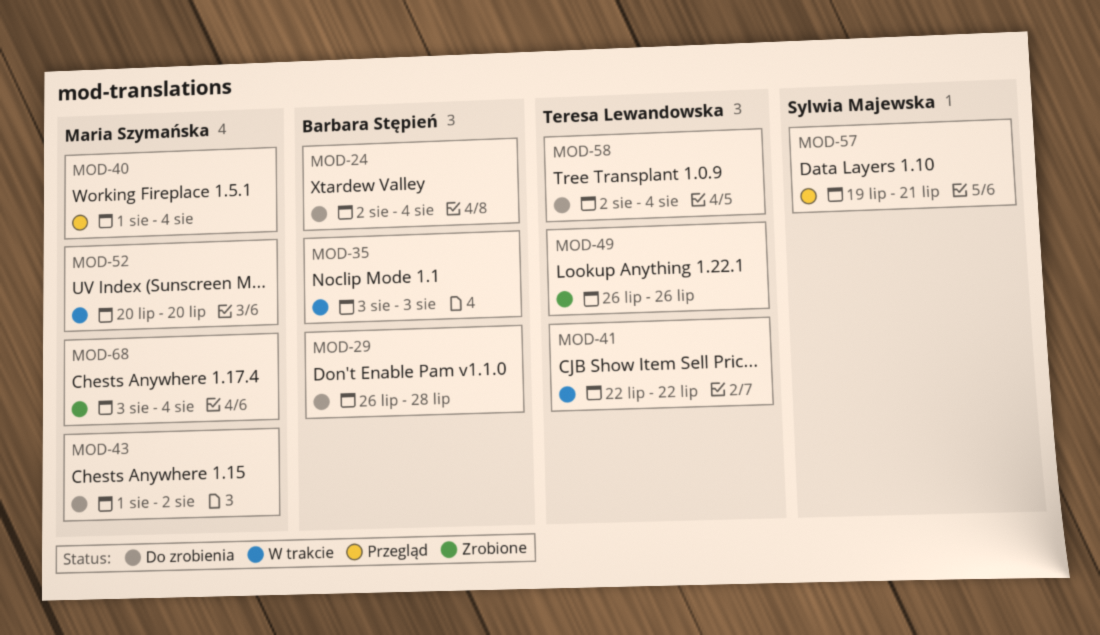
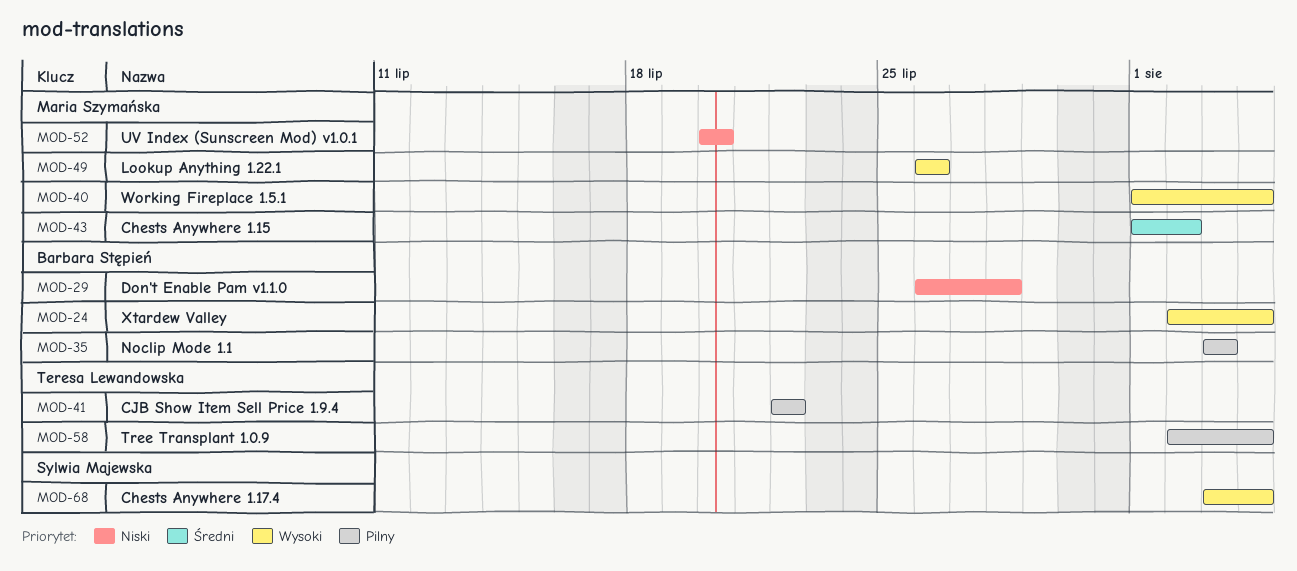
MOD-49, owner: Teresa Lewandowska -> Maria Szymańska
MOD-57: present -> none
MOD-68, owner: Maria Szymańska -> Sylwia Majewska

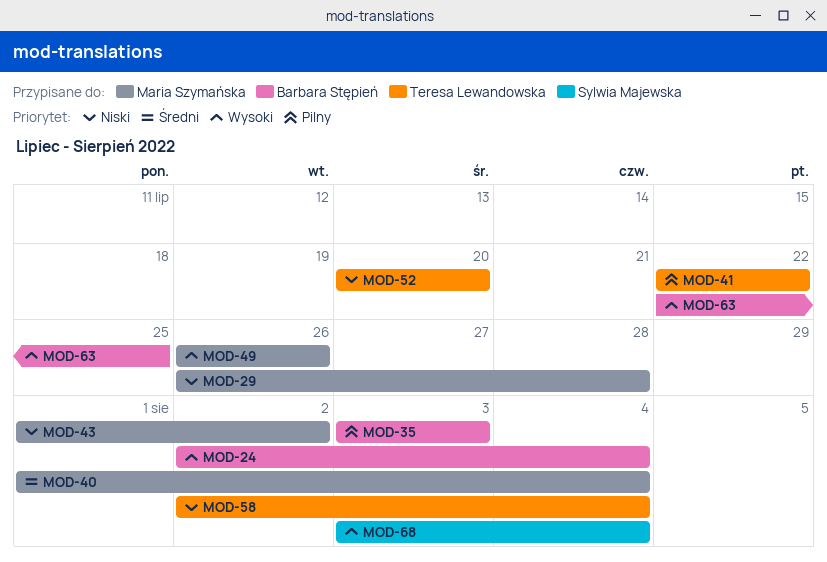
MOD-29, owner: Barbara Stępień -> Maria Szymańska
MOD-40, priority: Wysoki -> Średni
MOD-43, priority: Średni -> Niski
MOD-52, owner: Maria Szymańska -> Teresa Lewandowska
MOD-58, priority: Pilny -> Niski
MOD-63: none -> present

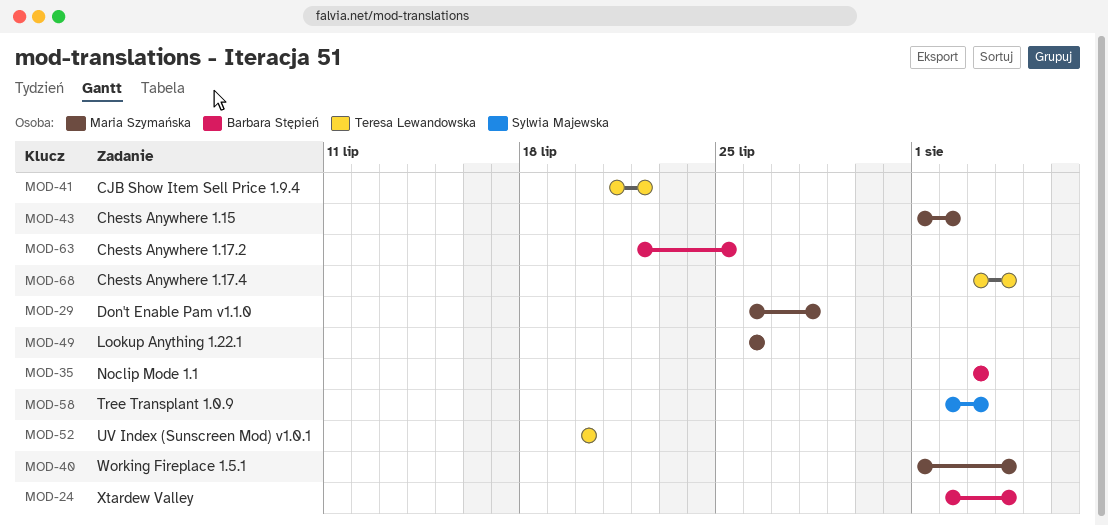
MOD-41, start: Jul 22 -> Jul 21
MOD-58, owner: Teresa Lewandowska -> Sylwia Majewska
MOD-58, due: Aug 4 -> Aug 3
MOD-68, owner: Sylwia Majewska -> Teresa Lewandowska

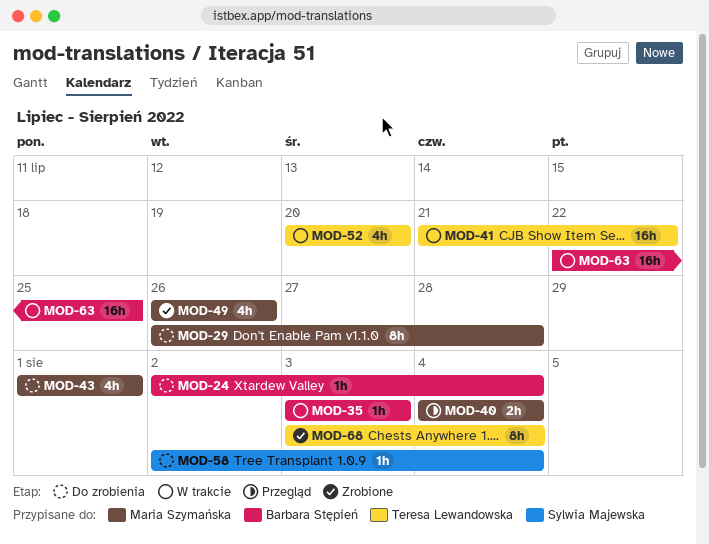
MOD-40, start: Aug 1 -> Aug 4
MOD-43, due: Aug 2 -> Aug 1
MOD-58, due: Aug 3 -> Aug 4

